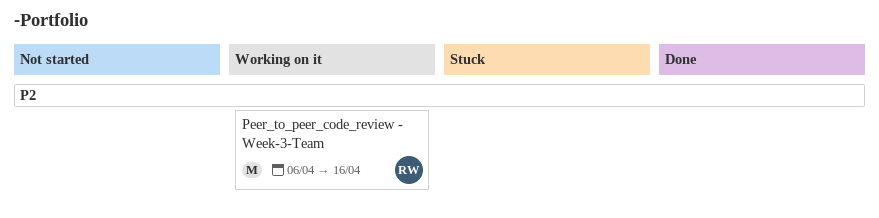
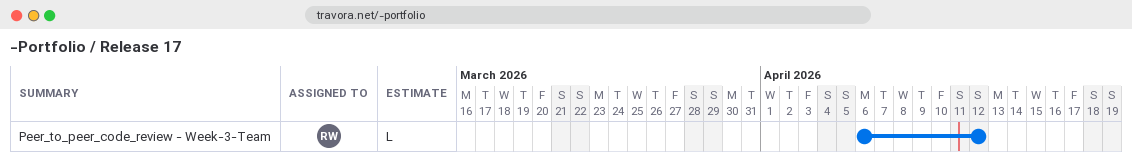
Peer_to_peer_code_review - Week-3-Team, estimate: M -> L
Peer_to_peer_code_review - Week-3-Team, due: Apr 16 -> Apr 12

